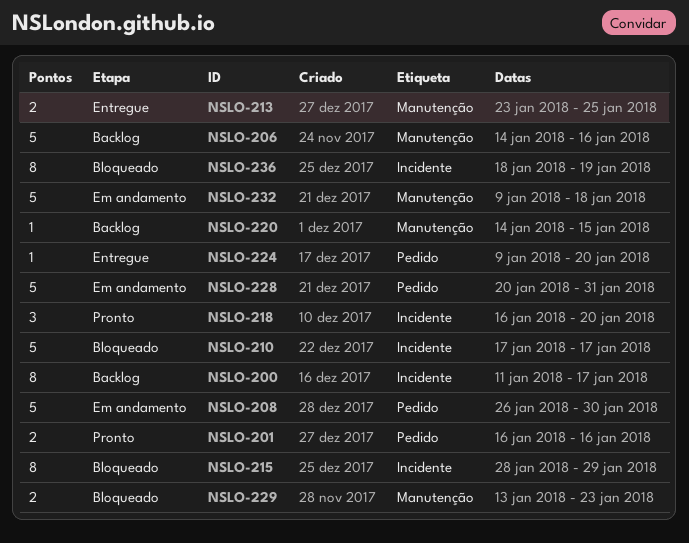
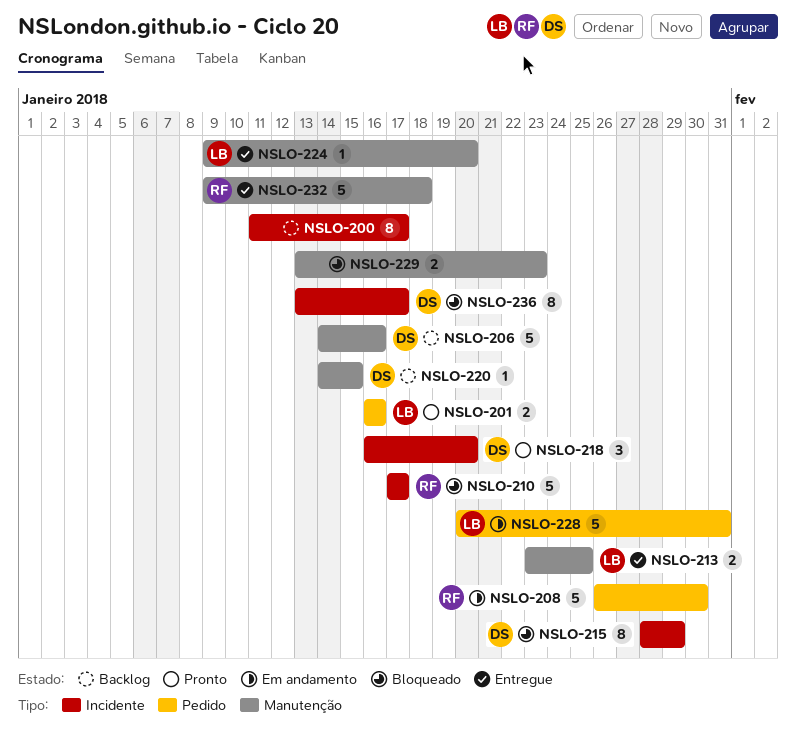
NSLO-224, label: Pedido -> Manutenção
NSLO-232, status: Em andamento -> Entregue
NSLO-236, start: Jan 18 -> Jan 13
NSLO-236, due: Jan 19 -> Jan 17

